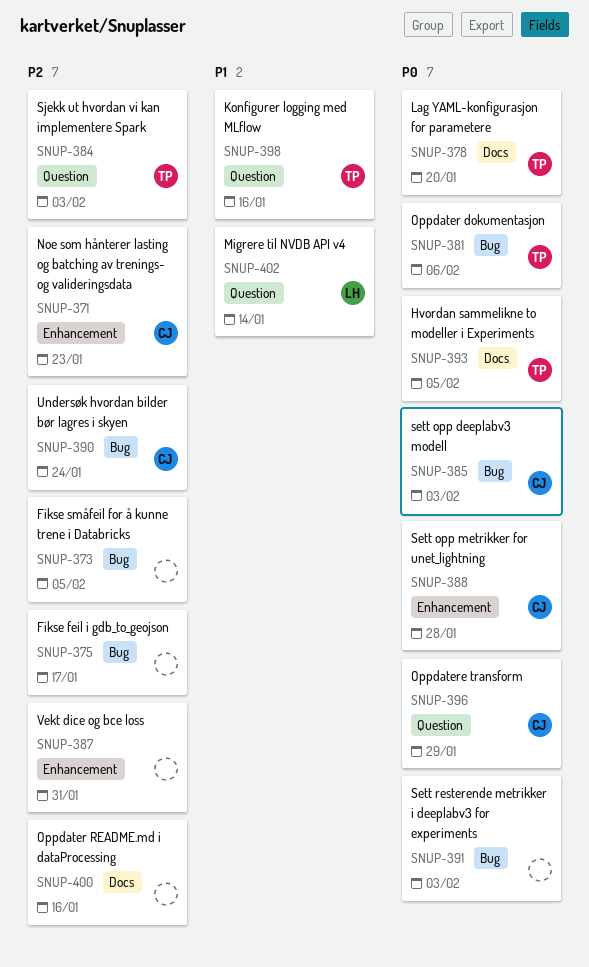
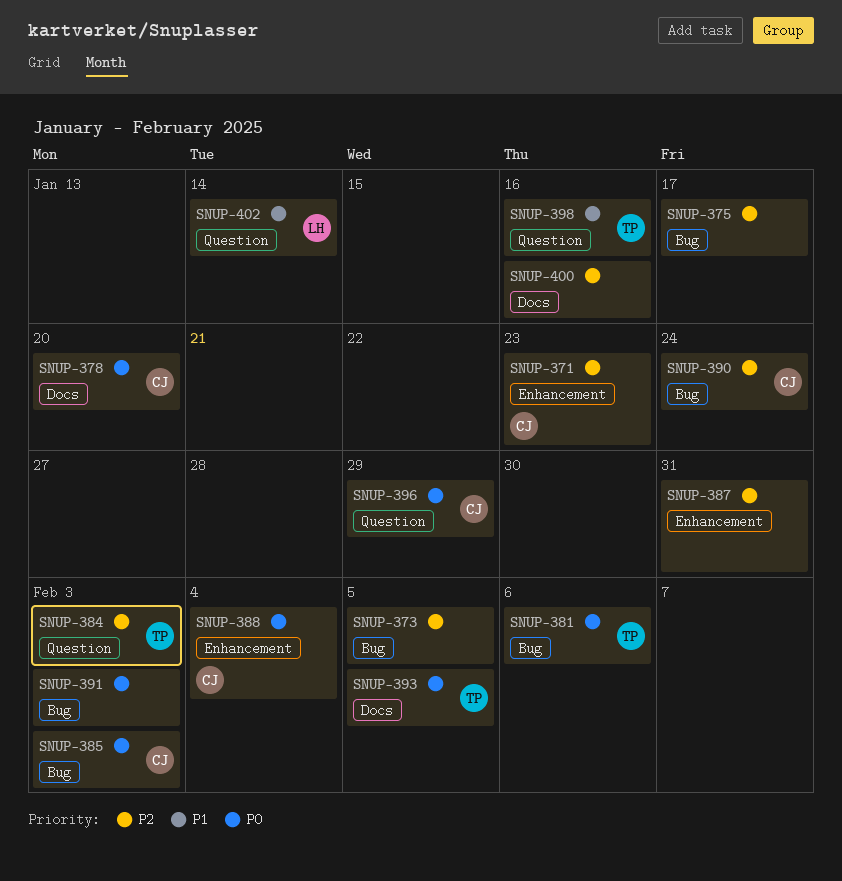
SNUP-378, owner: TP -> CJ
SNUP-388, due: Jan 28 -> Feb 4

